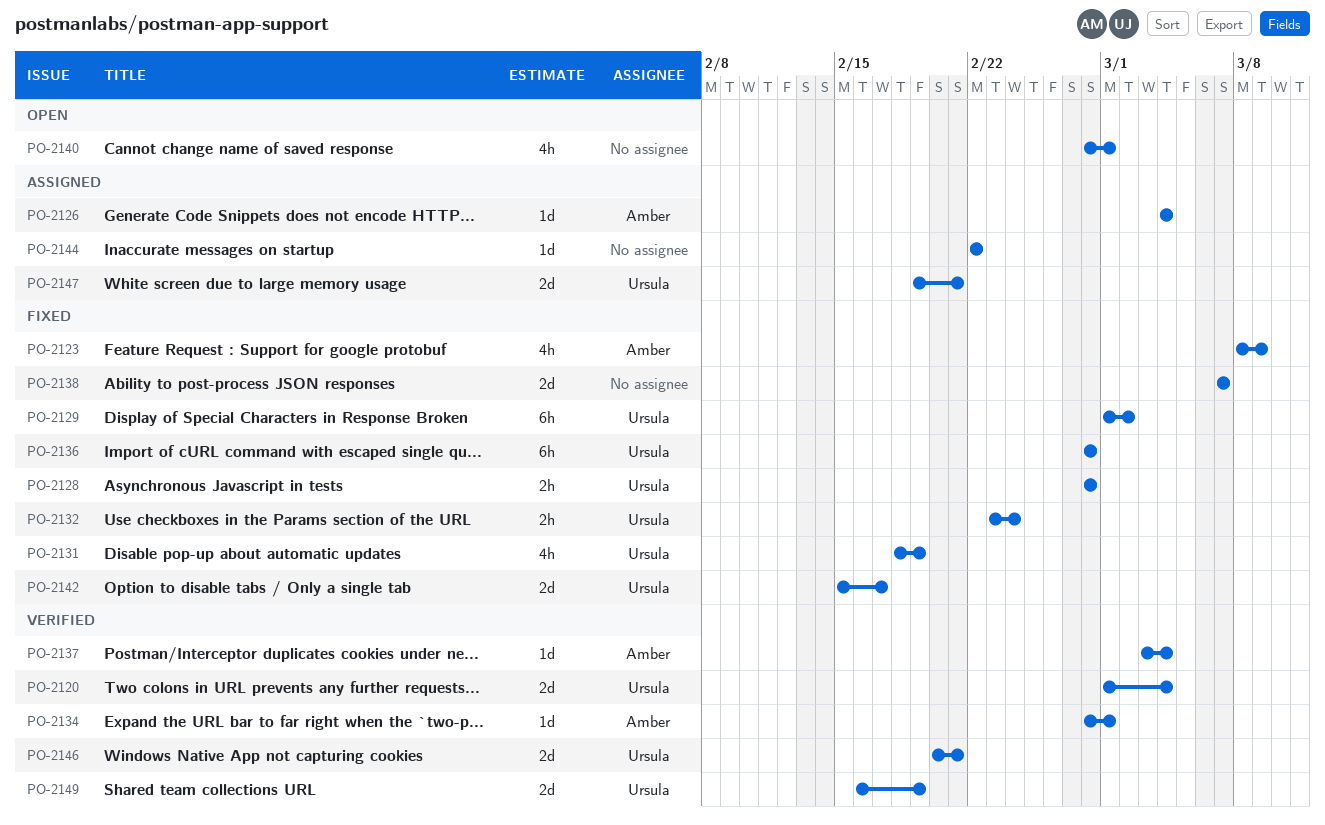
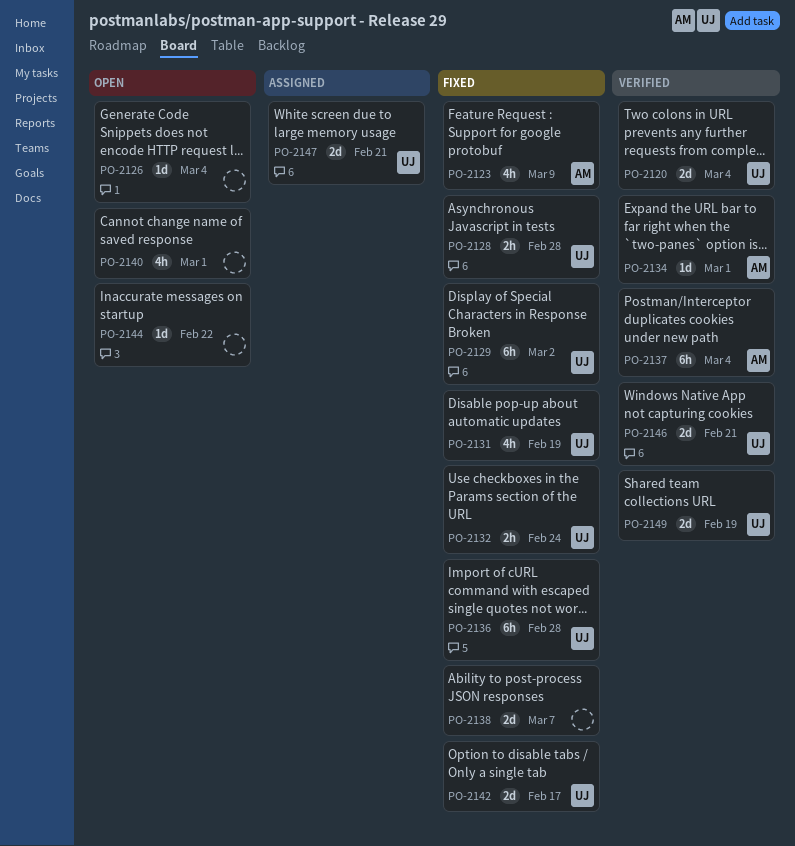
PO-2126, status: Assigned -> Open
PO-2126, owner: Amber -> none
PO-2137, estimate: 1d -> 6h
PO-2144, status: Assigned -> Open

